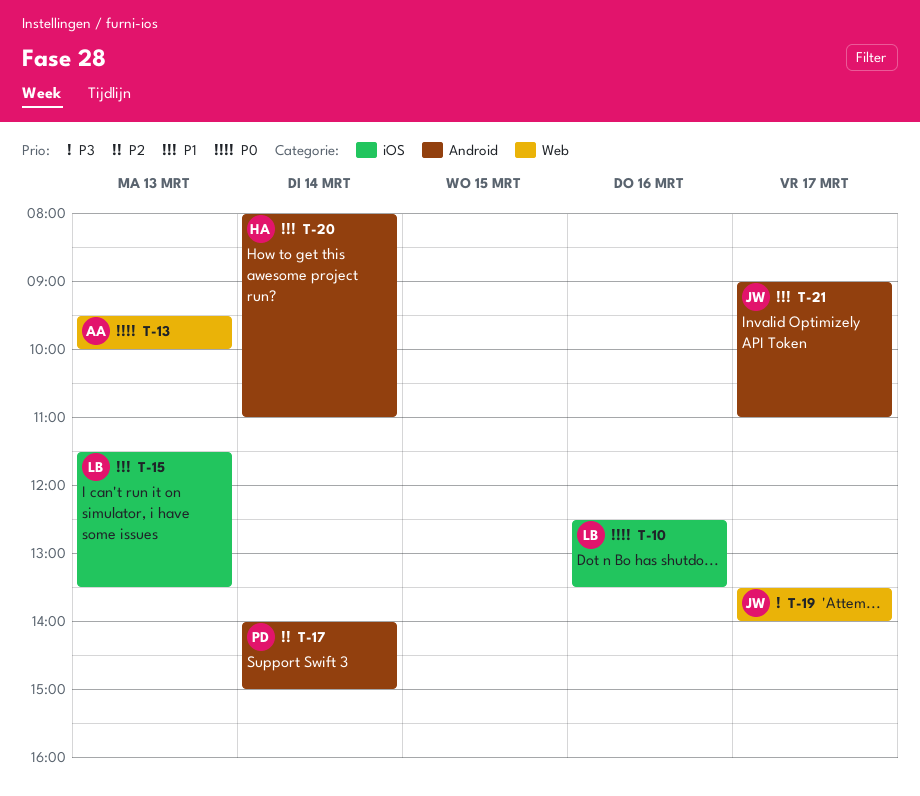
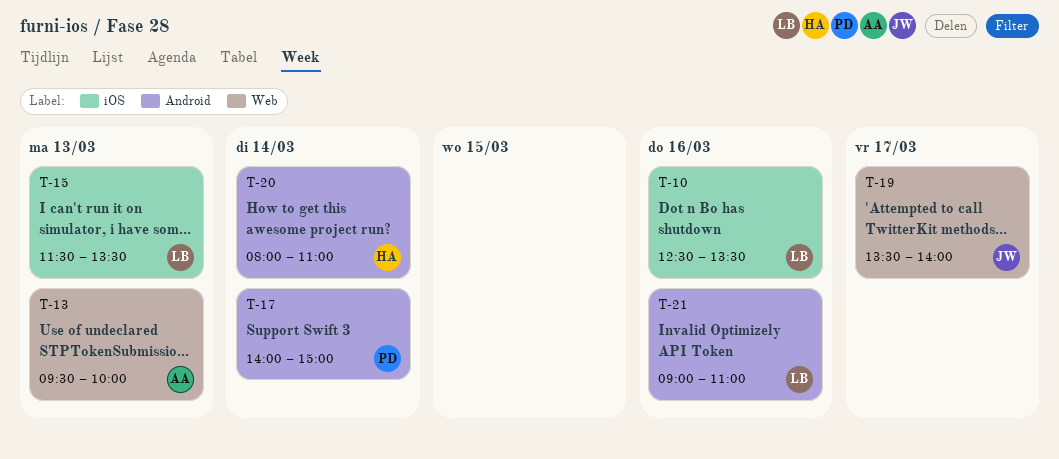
T-21, owner: JW -> LB
T-21, day: Mar 17 -> Mar 16

